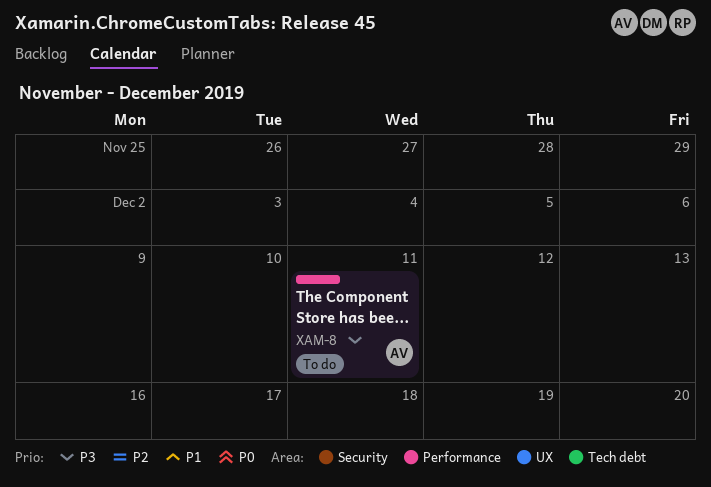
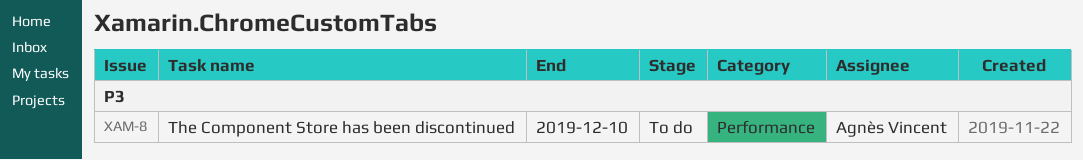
XAM-8, due: Dec 11 -> Dec 10

